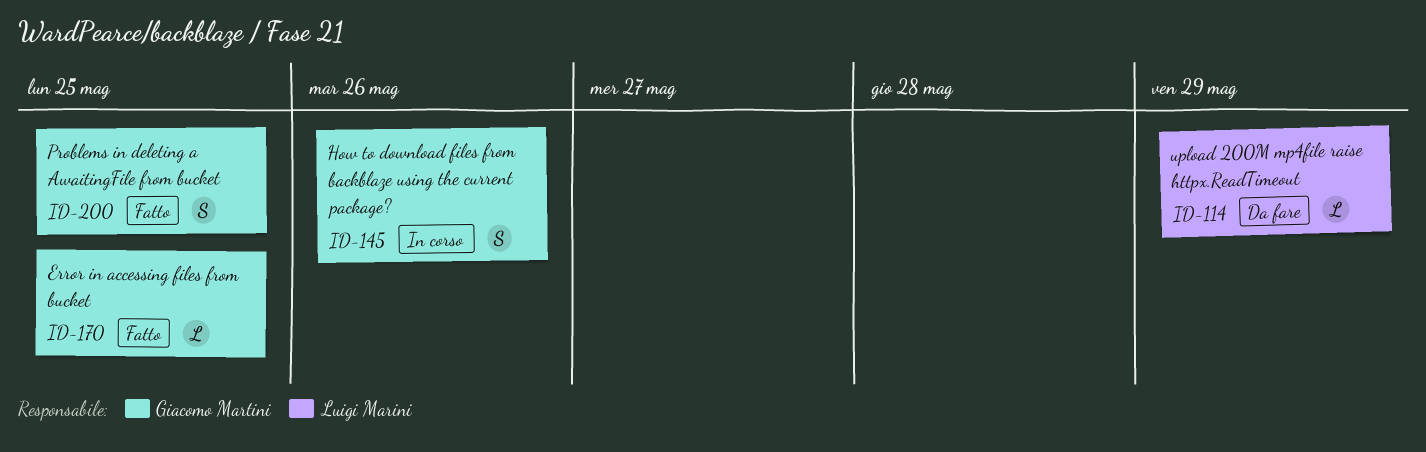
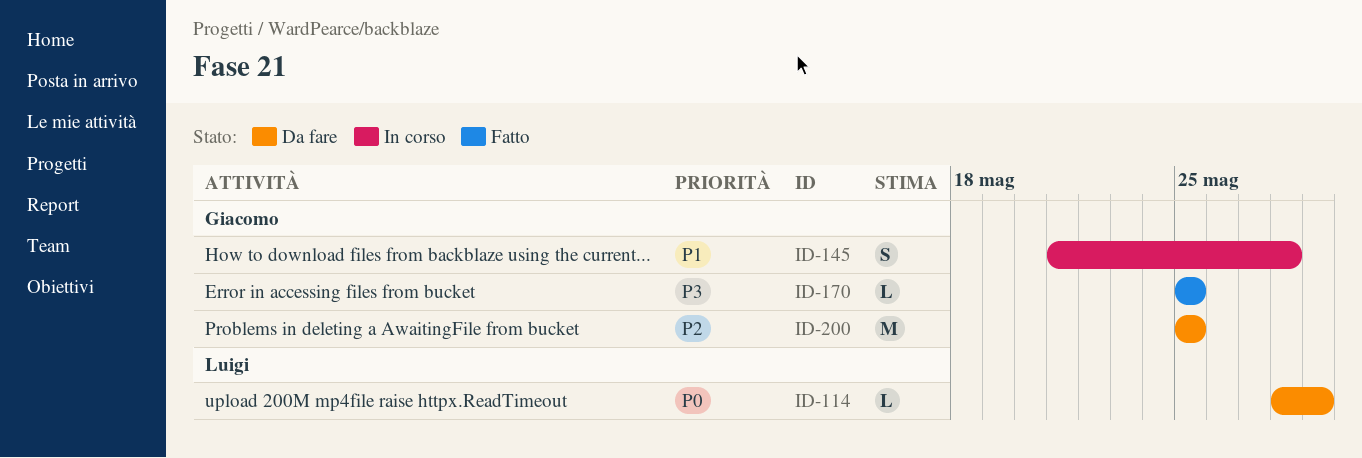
ID-145, due: May 26 -> May 28
ID-200, status: Fatto -> Da fare
ID-200, estimate: S -> M

